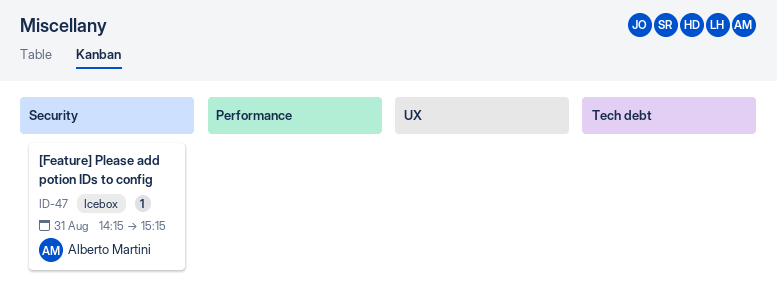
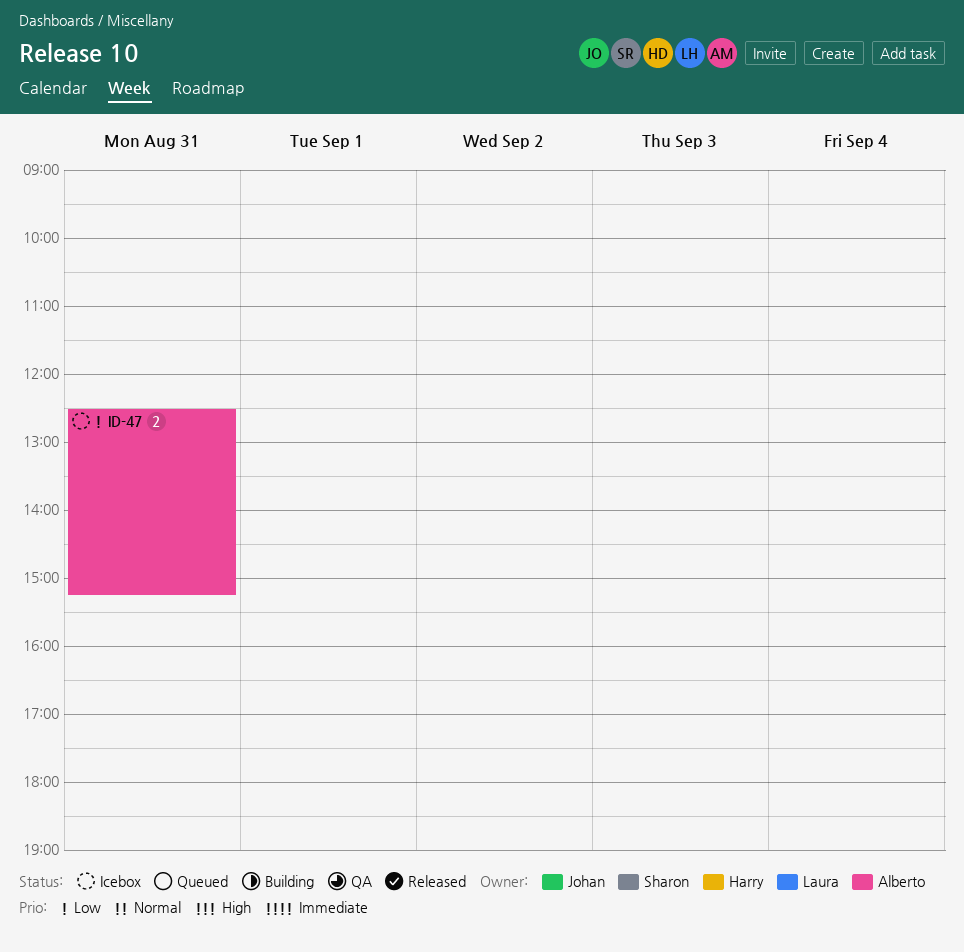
ID-47, estimate: 1 -> 2
ID-47, begins: 14:15 -> 12:30

